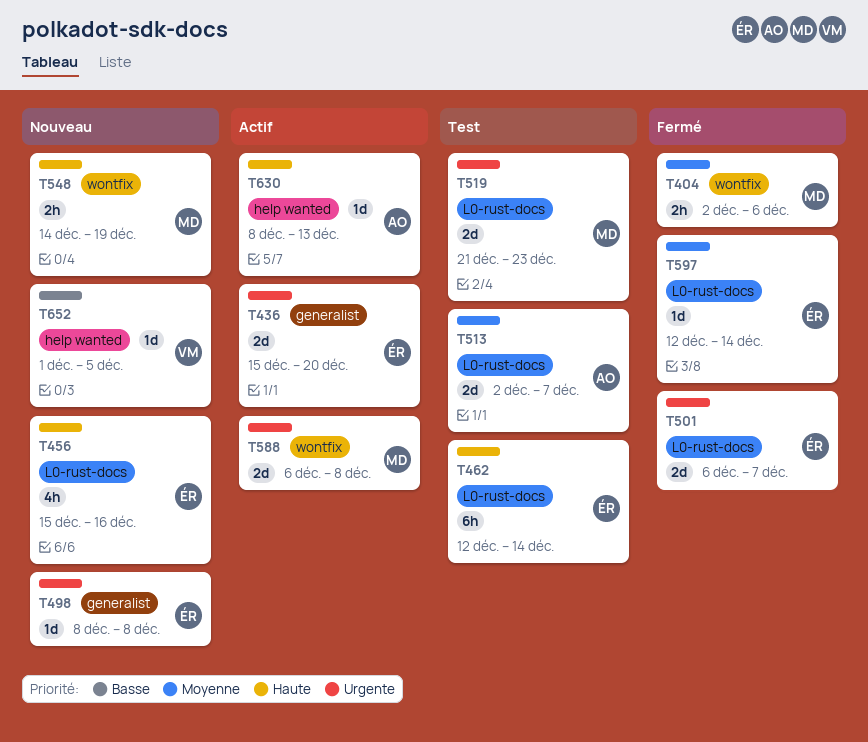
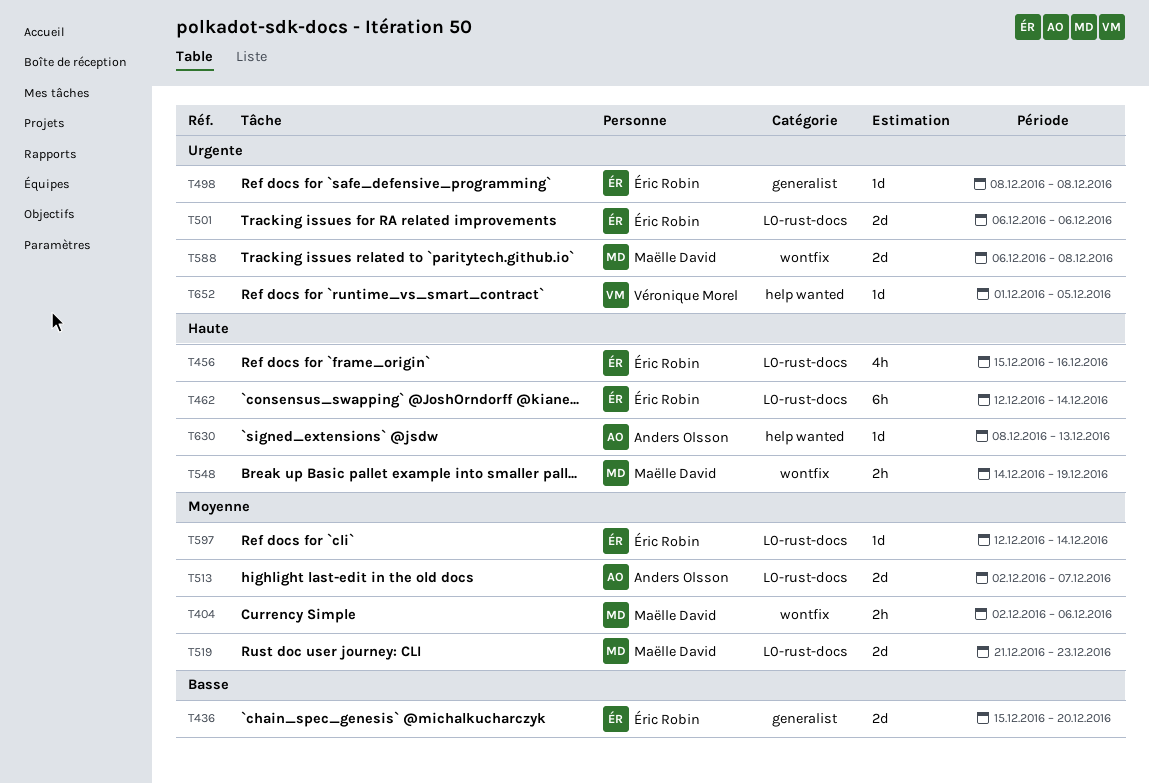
T436, priority: Urgente -> Basse
T501, due: Dec 7 -> Dec 6
T519, priority: Urgente -> Moyenne
T652, priority: Basse -> Urgente

